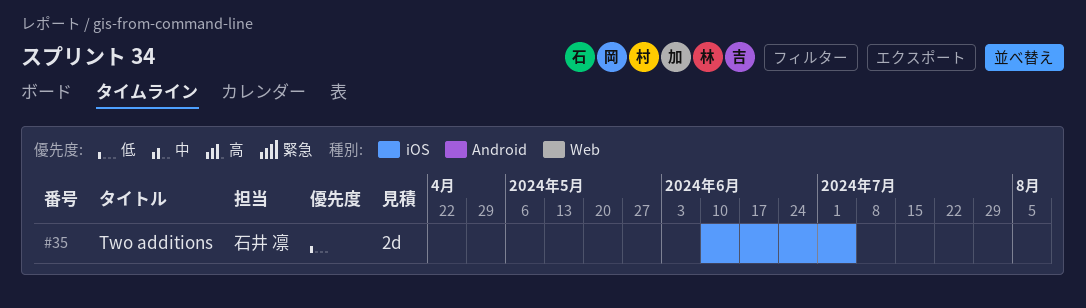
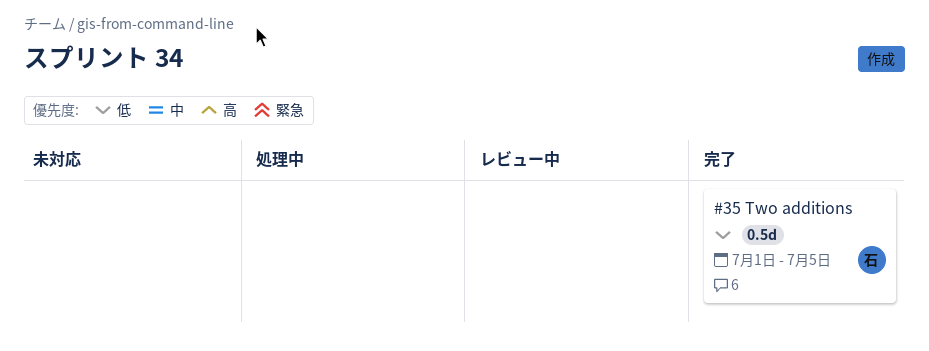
#35, estimate: 2d -> 0.5d
#35, start: Jun 10 -> Jul 1

